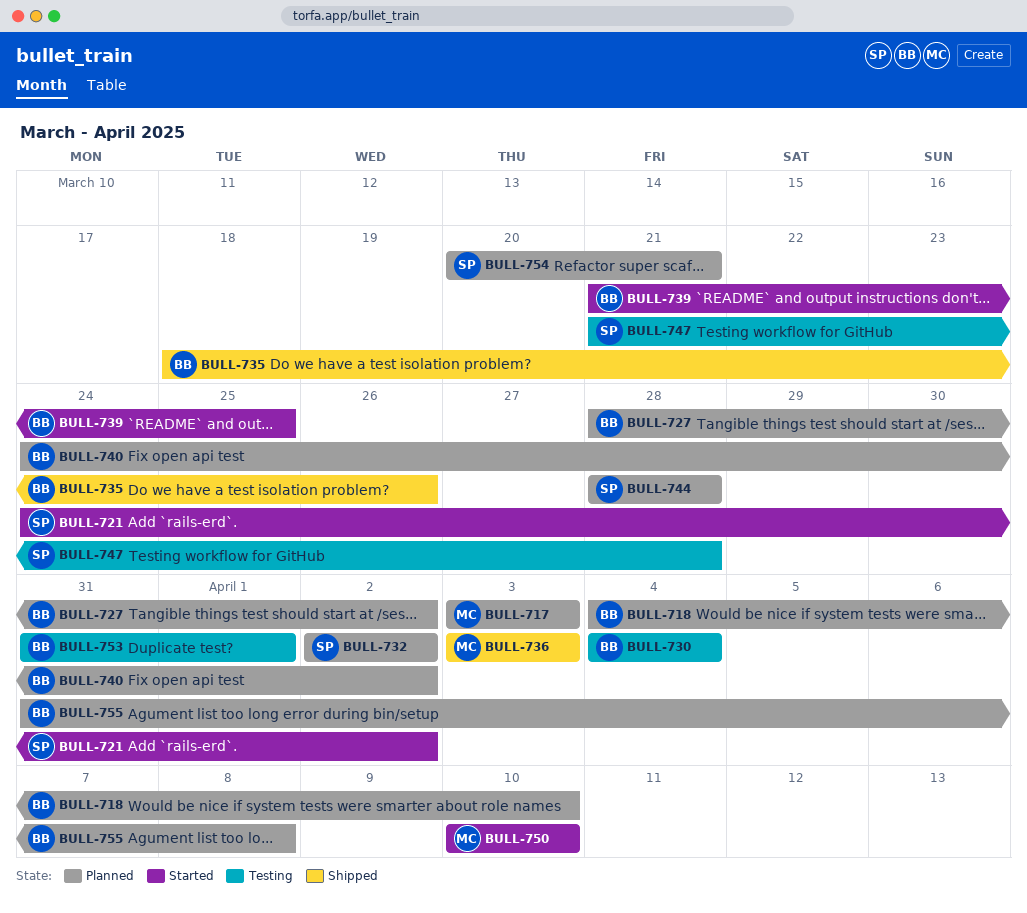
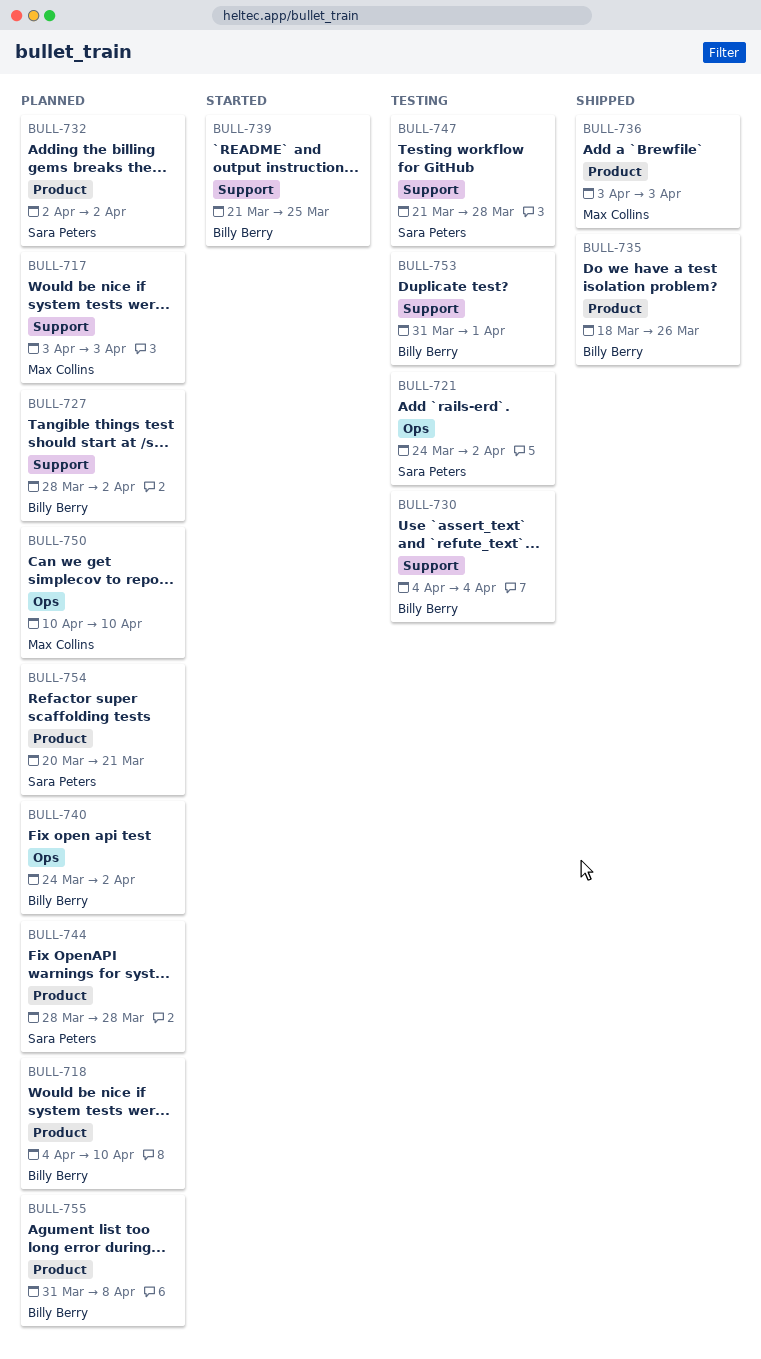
BULL-721, status: Started -> Testing
BULL-750, status: Started -> Planned

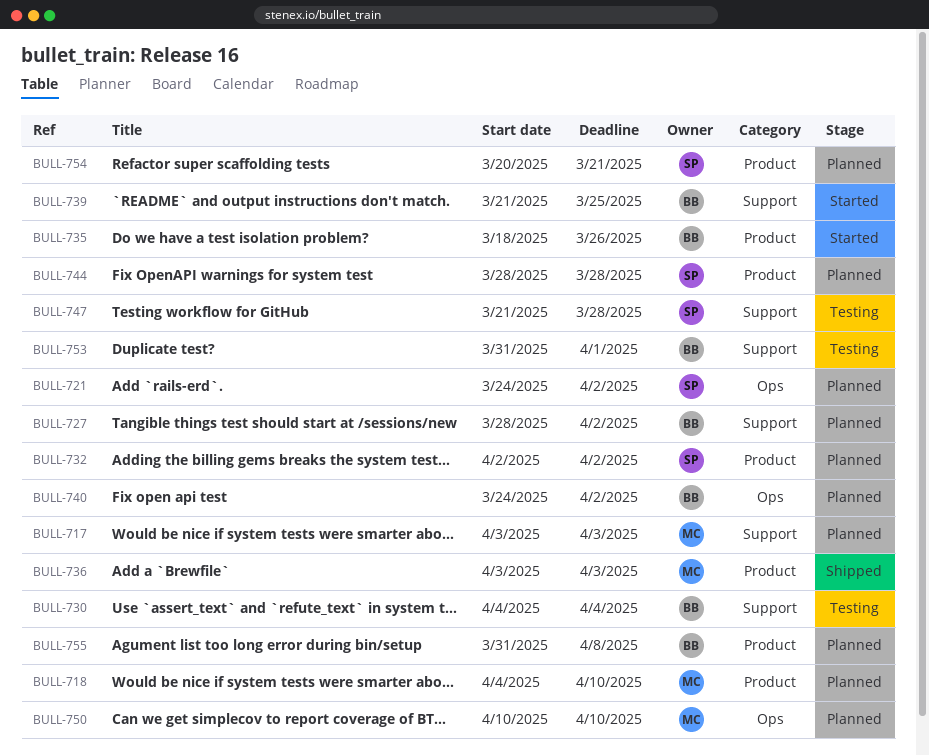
BULL-718, owner: Billy Berry -> Max Collins
BULL-721, status: Testing -> Planned
BULL-735, status: Shipped -> Started

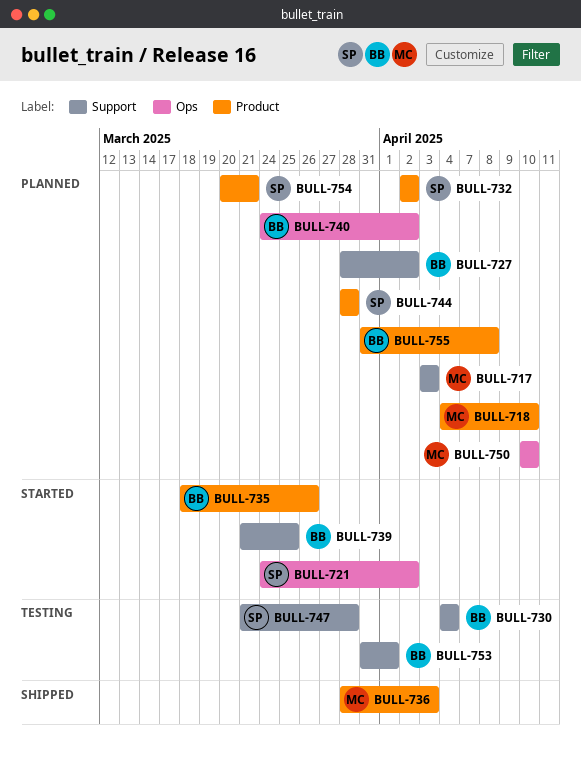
BULL-721, status: Planned -> Started
BULL-736, start: Apr 3 -> Mar 28

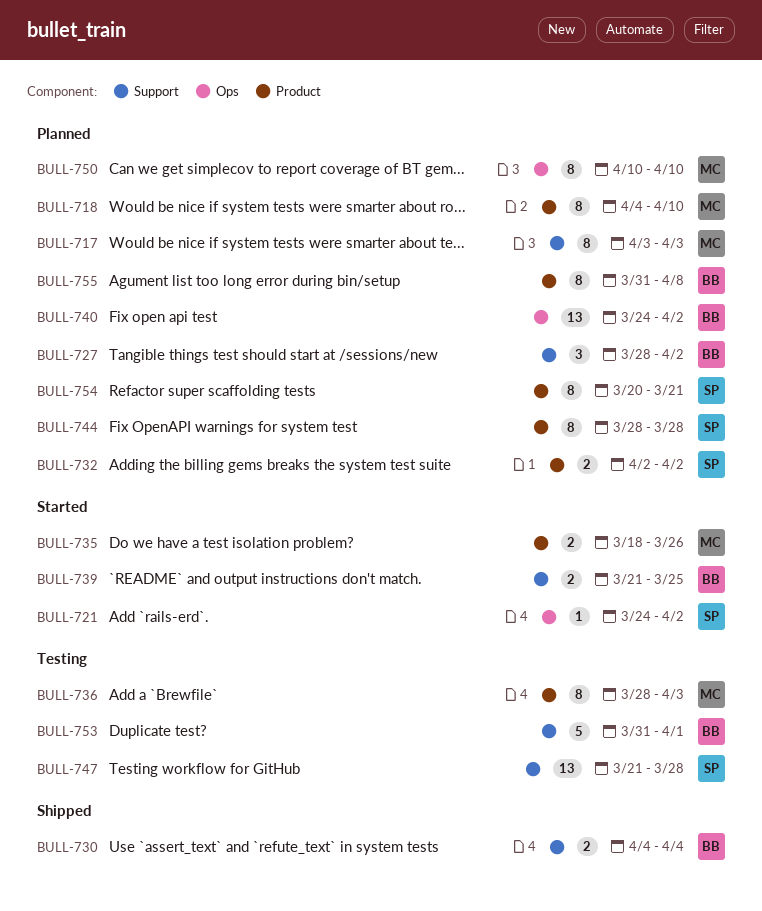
BULL-730, status: Testing -> Shipped
BULL-735, owner: BB -> MC
BULL-736, status: Shipped -> Testing

